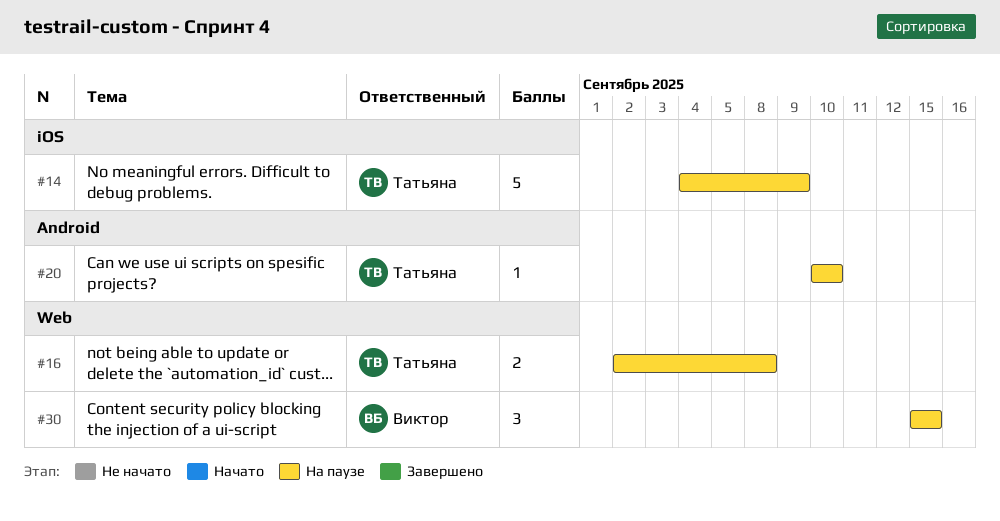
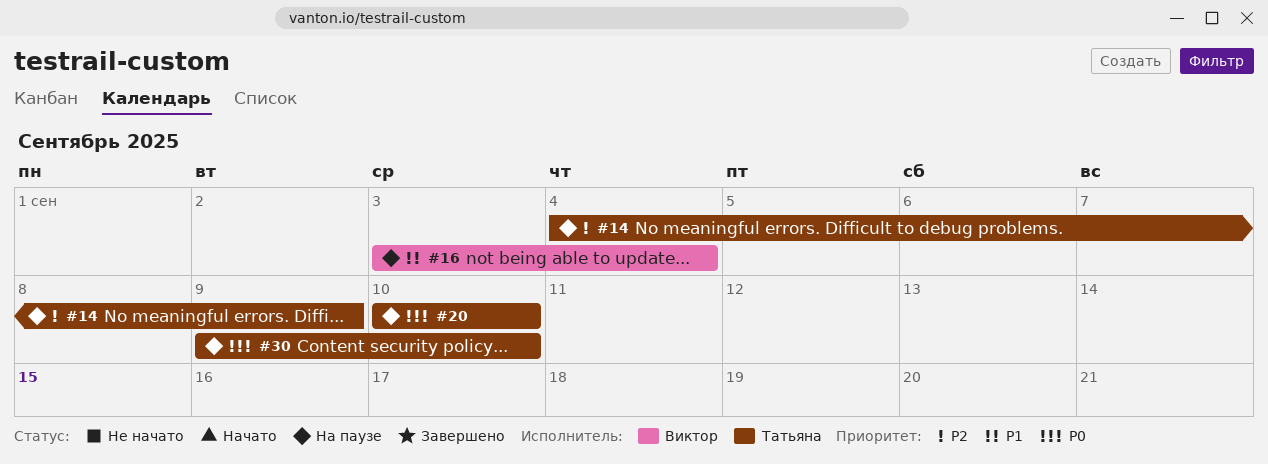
#16, owner: Татьяна -> Виктор
#16, start: Sep 2 -> Sep 3
#16, due: Sep 8 -> Sep 4
#30, owner: Виктор -> Татьяна
#30, start: Sep 15 -> Sep 9
#30, due: Sep 15 -> Sep 10

